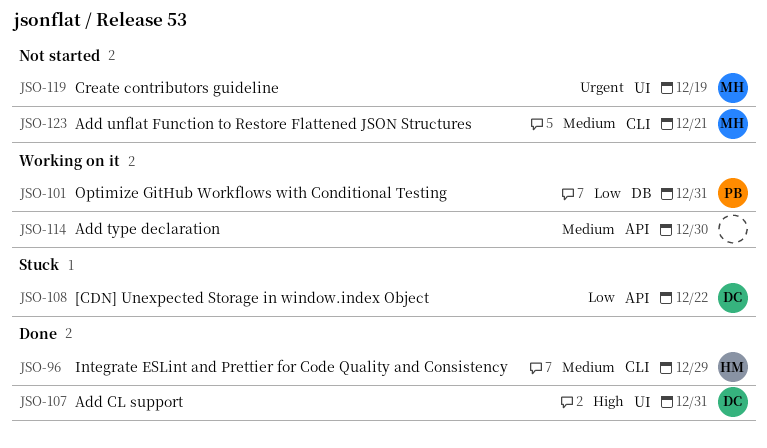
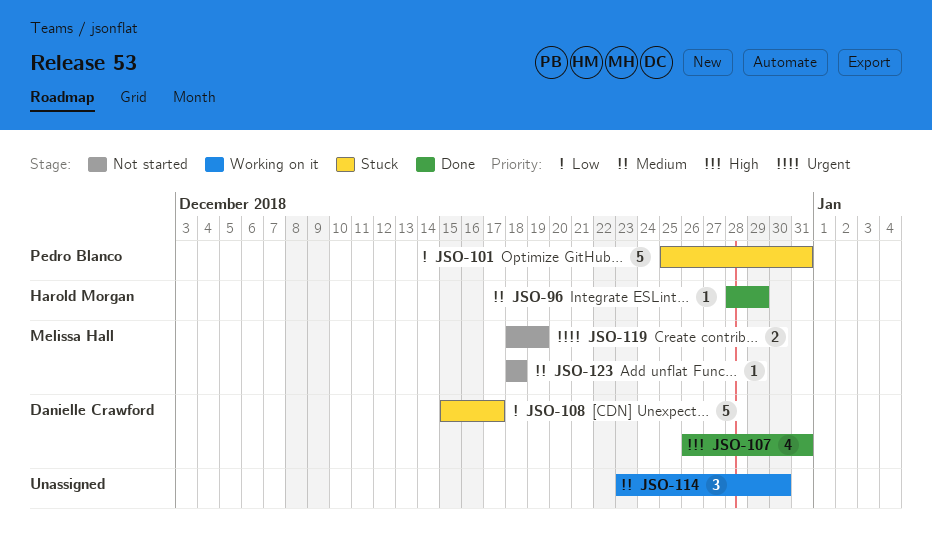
JSO-101, status: Working on it -> Stuck
JSO-108, due: Dec 22 -> Dec 17
JSO-123, due: Dec 21 -> Dec 18

